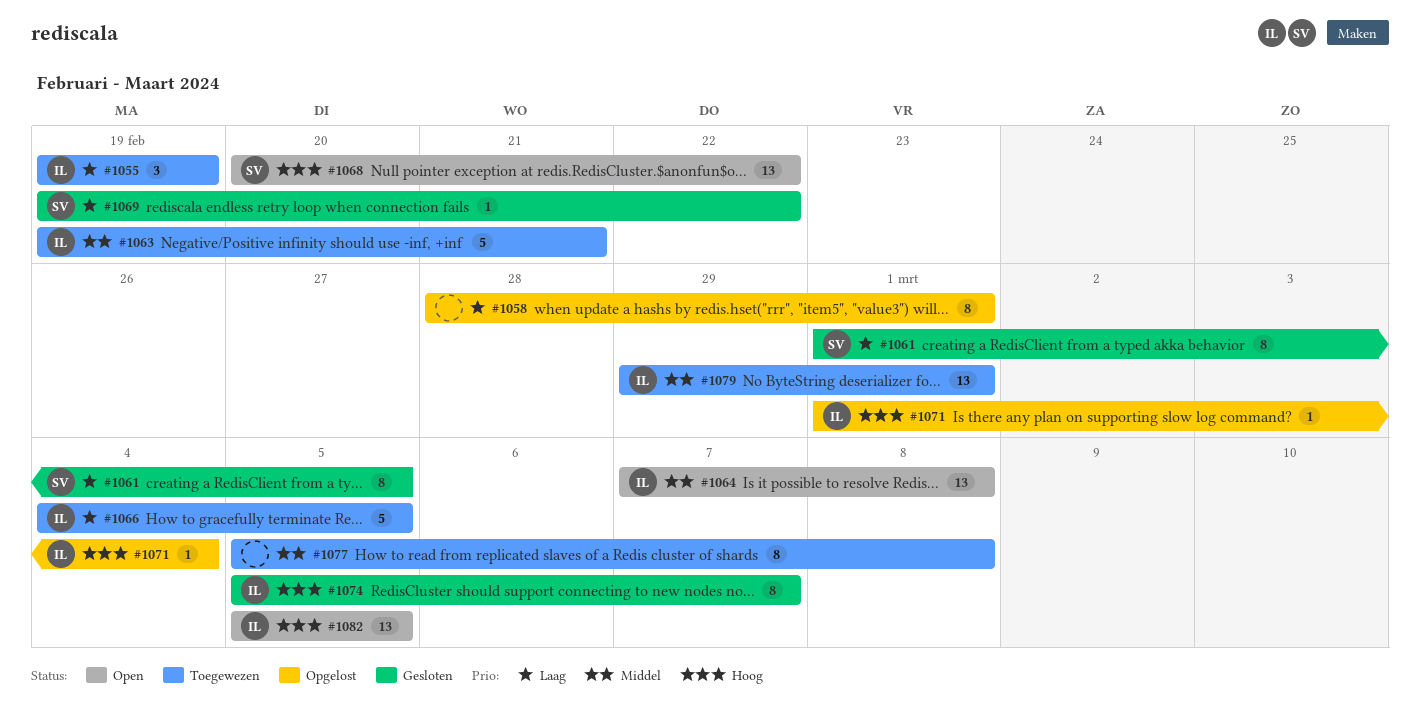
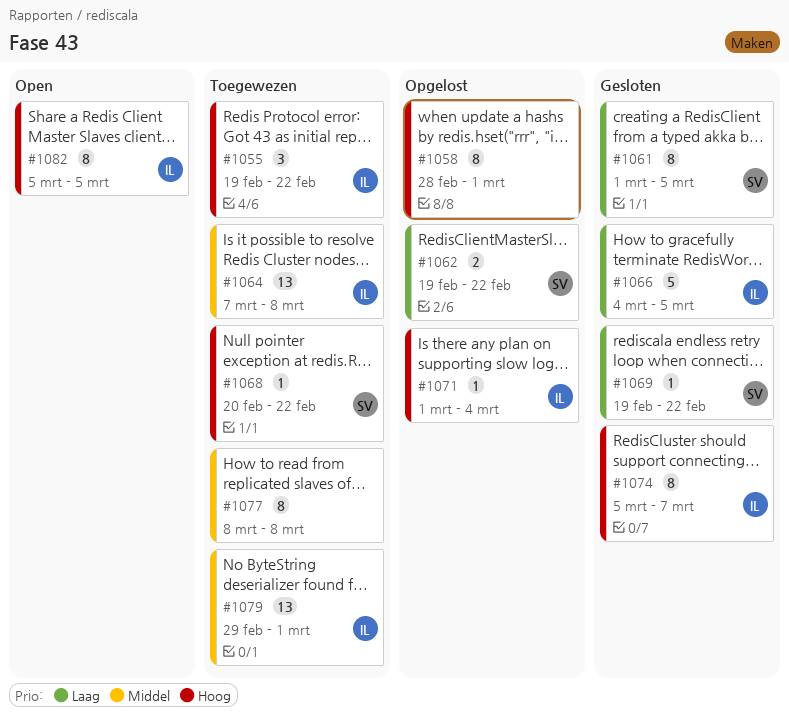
#1055, priority: Laag -> Hoog
#1055, due: Feb 19 -> Feb 22
#1058, priority: Laag -> Hoog
#1062: none -> present
#1063: present -> none
#1064, status: Open -> Toegewezen
#1066, status: Toegewezen -> Gesloten
#1068, status: Open -> Toegewezen
#1068, estimate: 13 -> 1
#1077, start: Mar 5 -> Mar 8
#1082, estimate: 13 -> 8

